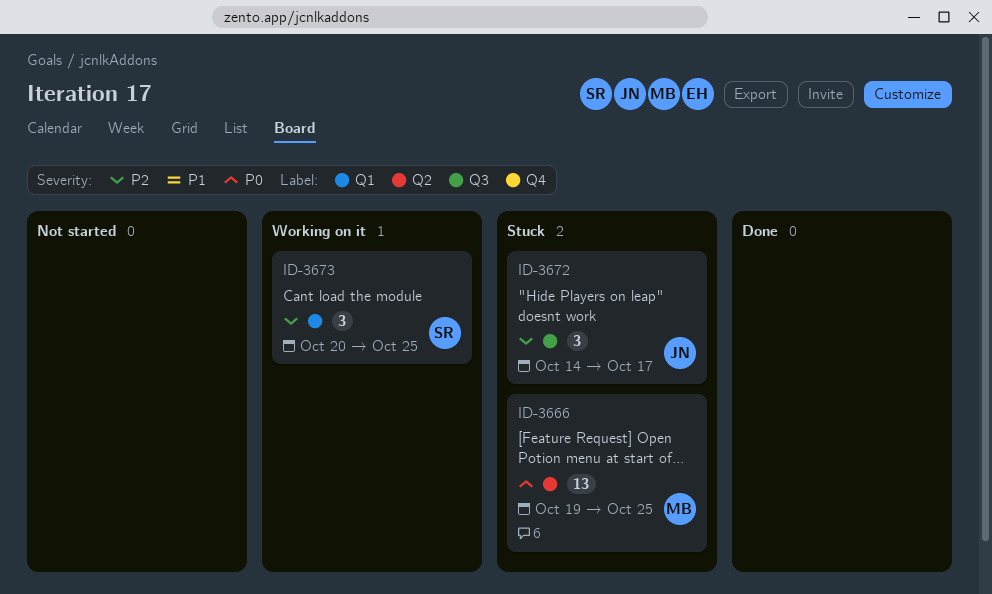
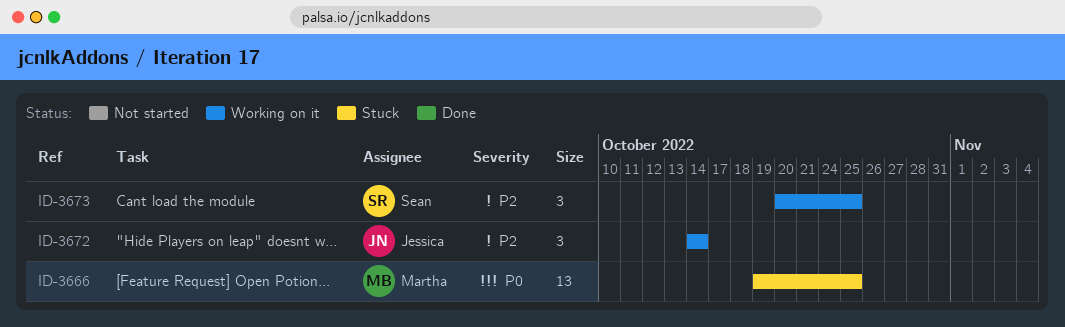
ID-3672, status: Stuck -> Working on it
ID-3672, due: Oct 17 -> Oct 14

